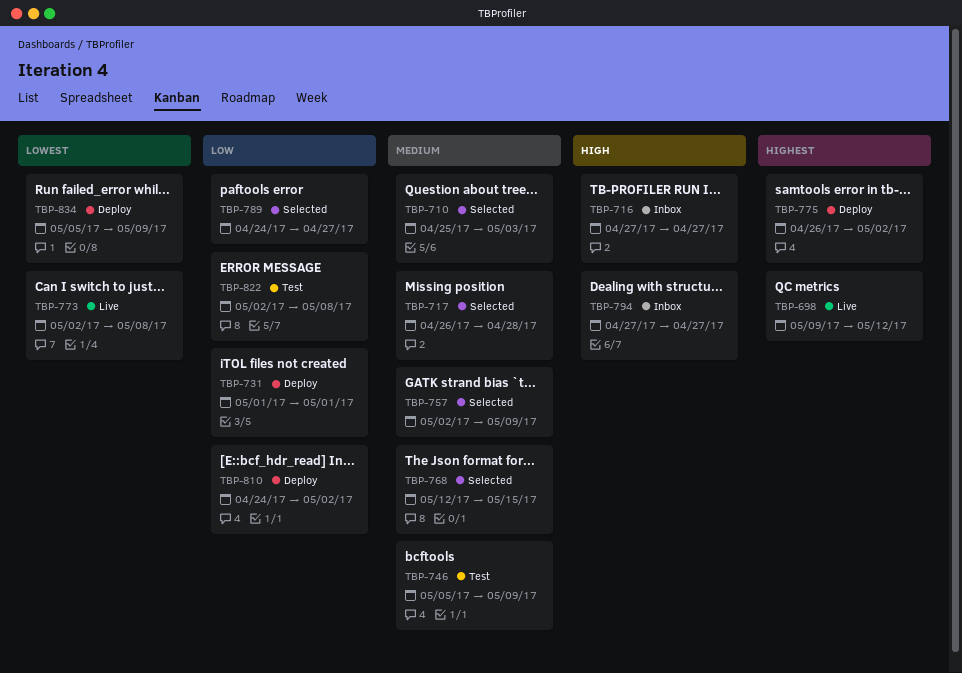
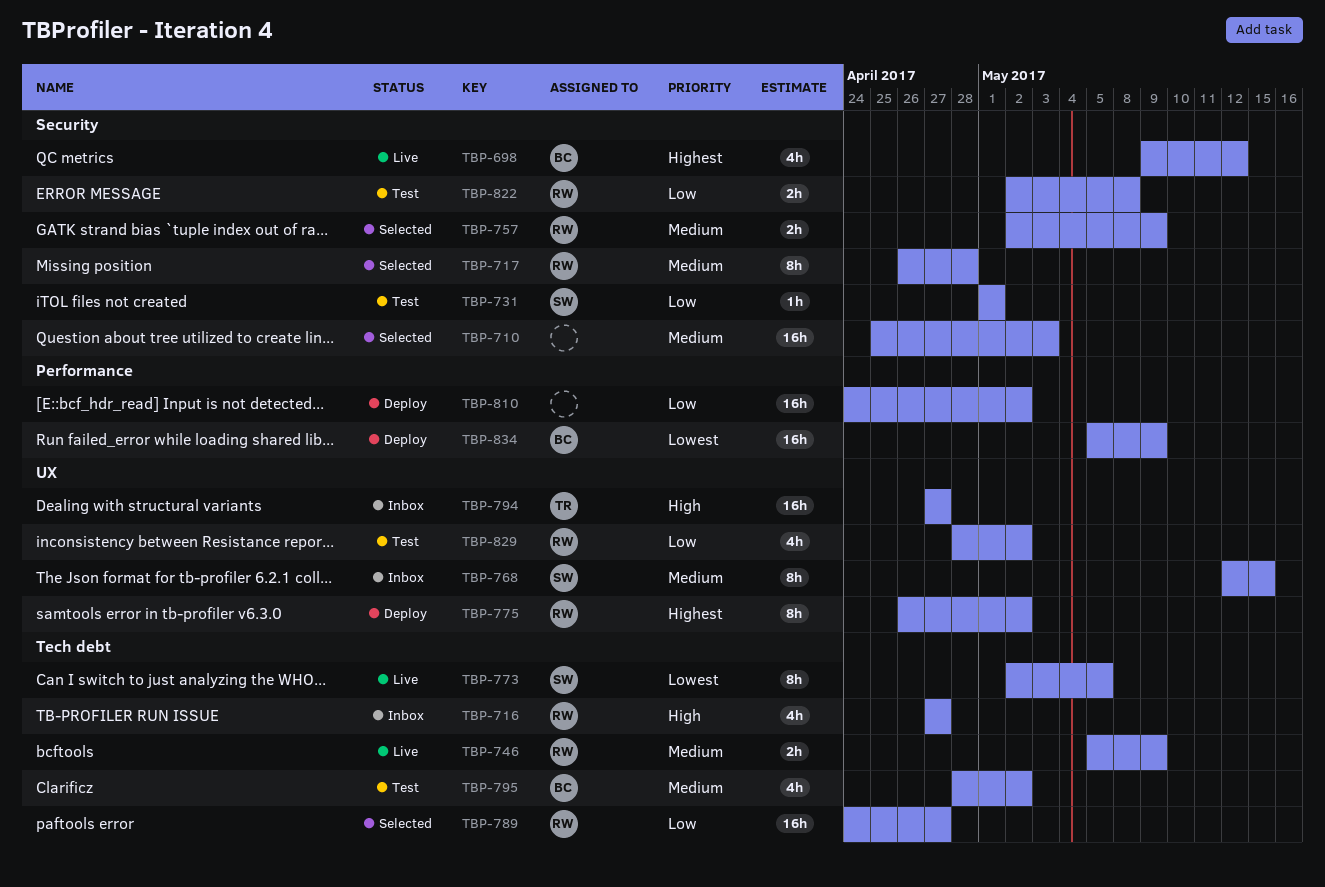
TBP-731, status: Deploy -> Test
TBP-746, status: Test -> Live
TBP-768, status: Selected -> Inbox
TBP-773, due: May 8 -> May 5
TBP-795: none -> present
TBP-829: none -> present

